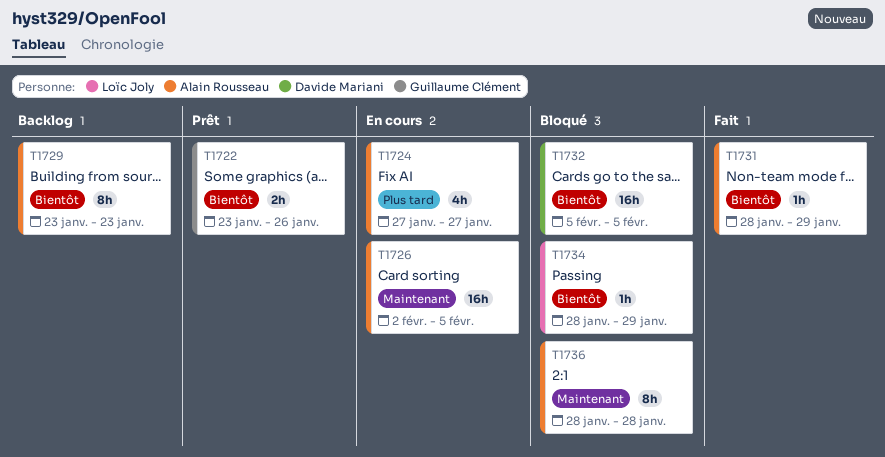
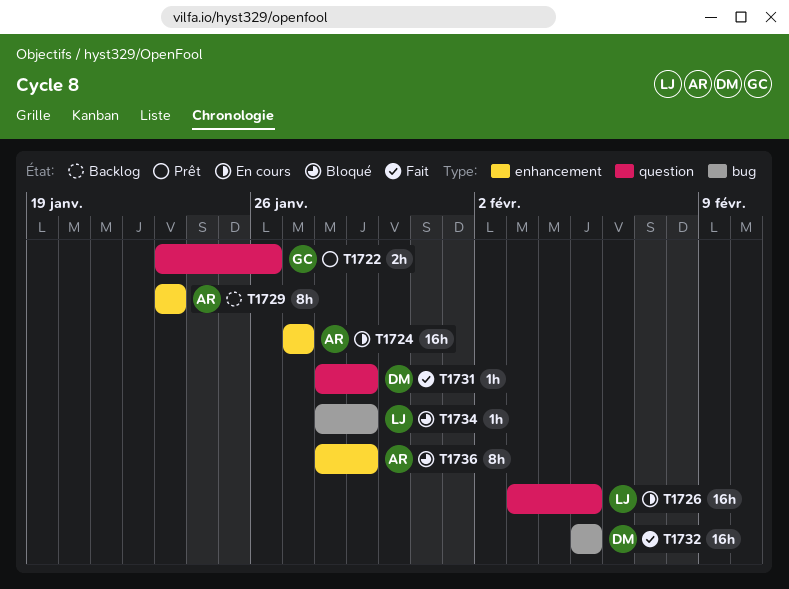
T1724, estimate: 4h -> 16h
T1726, owner: Alain Rousseau -> Loïc Joly
T1726, start: Feb 2 -> Feb 3
T1731, owner: Alain Rousseau -> Davide Mariani
T1732, status: Bloqué -> Fait
T1736, due: Jan 28 -> Jan 29

